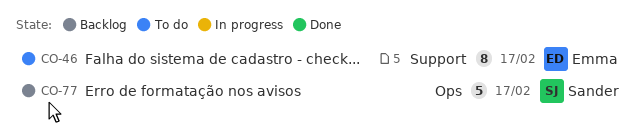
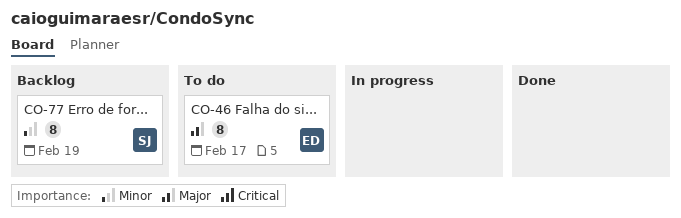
CO-77, estimate: 5 -> 8
CO-77, due: Feb 17 -> Feb 19

